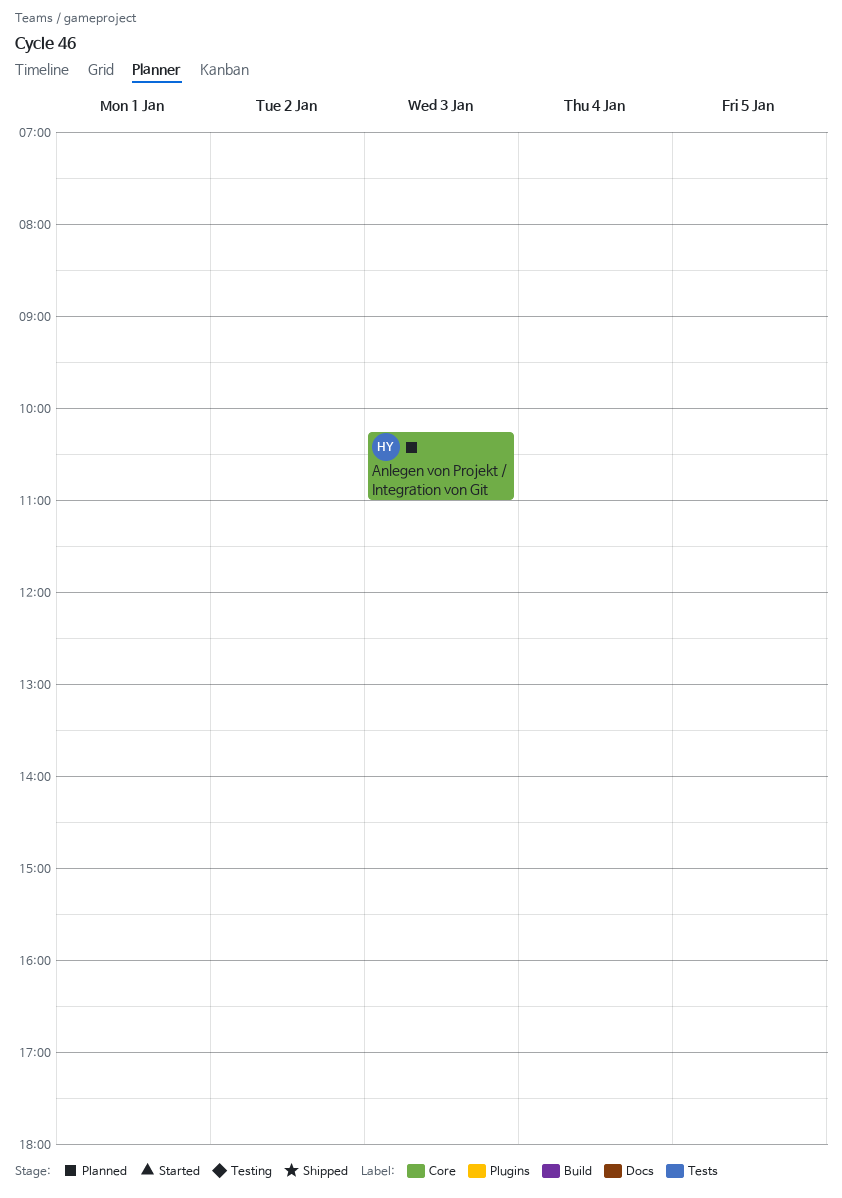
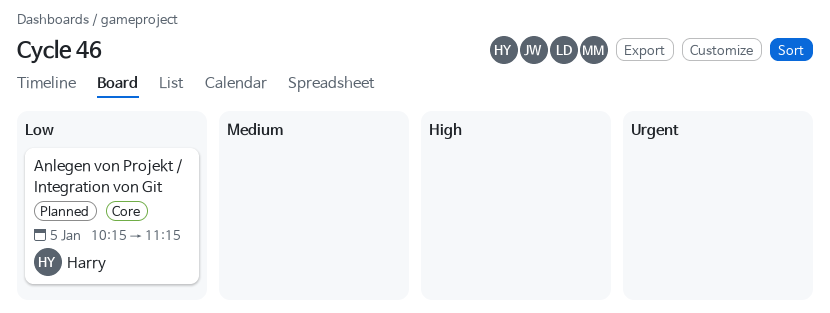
Anlegen von Projekt / Integration von Git, day: Jan 3 -> Jan 5
Anlegen von Projekt / Integration von Git, ends: 11:00 -> 11:15

